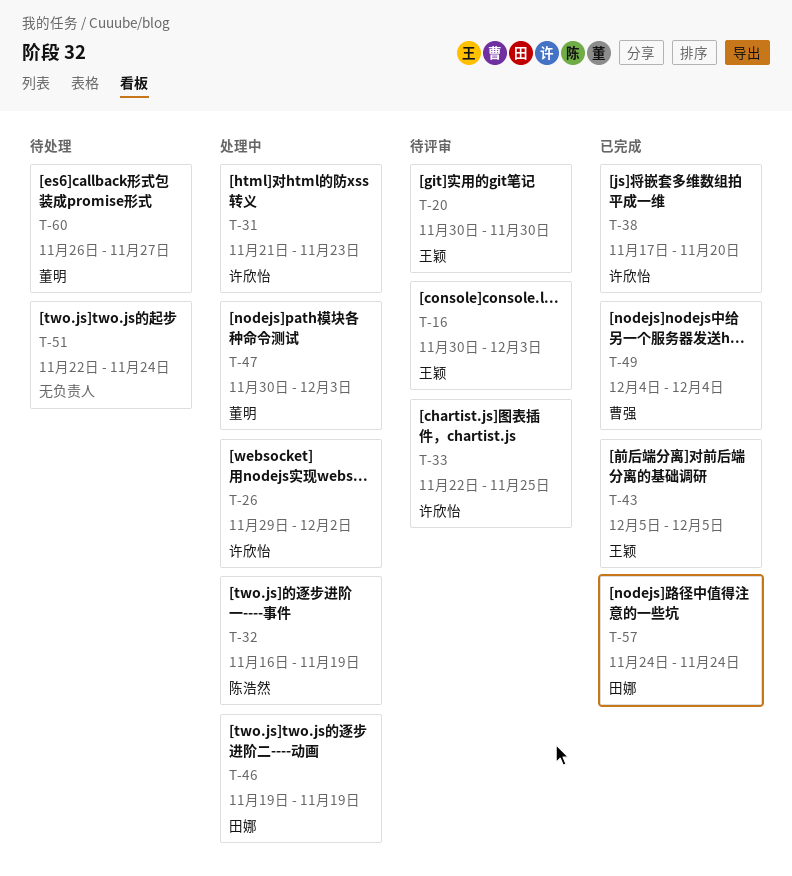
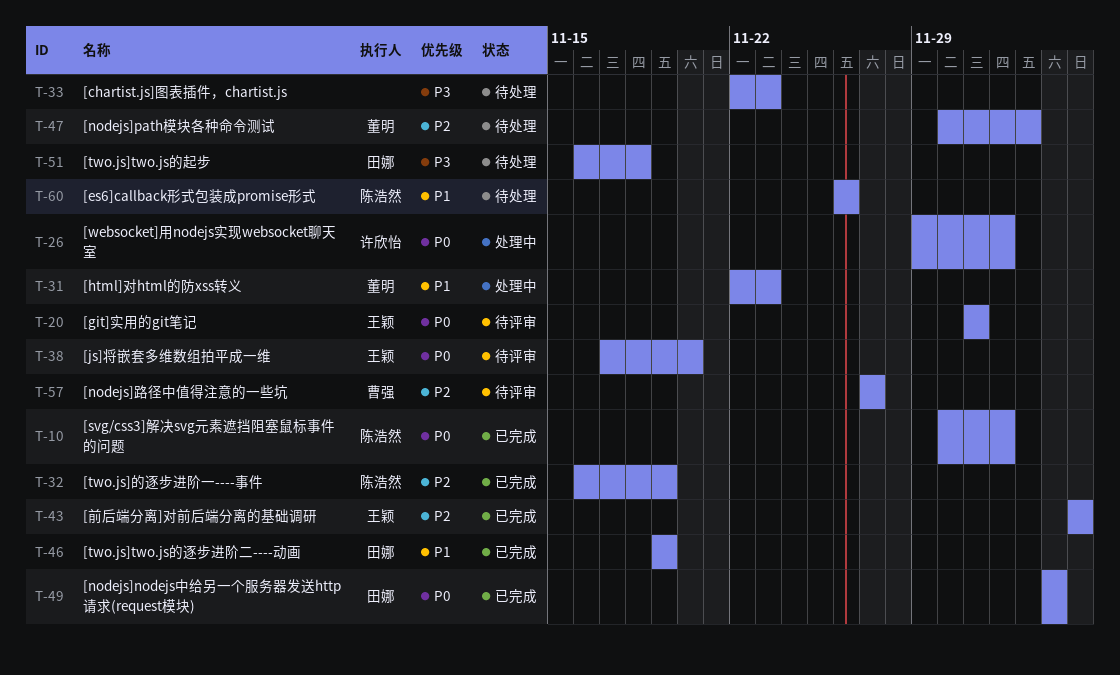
T-10: none -> present
T-16: present -> none
T-20, start: Nov 30 -> Dec 1
T-20, due: Nov 30 -> Dec 1
T-31, owner: 许欣怡 -> 董明
T-31, start: Nov 21 -> Nov 22
T-32, status: 处理中 -> 已完成
T-33, status: 待评审 -> 待处理
T-33, owner: 许欣怡 -> none
T-33, due: Nov 25 -> Nov 23
T-38, status: 已完成 -> 待评审
T-38, owner: 许欣怡 -> 王颖
T-46, status: 处理中 -> 已完成
T-47, status: 处理中 -> 待处理
T-49, owner: 曹强 -> 田娜
T-51, owner: none -> 田娜
T-51, start: Nov 22 -> Nov 16
T-51, due: Nov 24 -> Nov 18
T-57, status: 已完成 -> 待评审
T-57, owner: 田娜 -> 曹强
T-57, start: Nov 24 -> Nov 27
T-57, due: Nov 24 -> Nov 27
T-60, owner: 董明 -> 陈浩然
T-60, due: Nov 27 -> Nov 26

